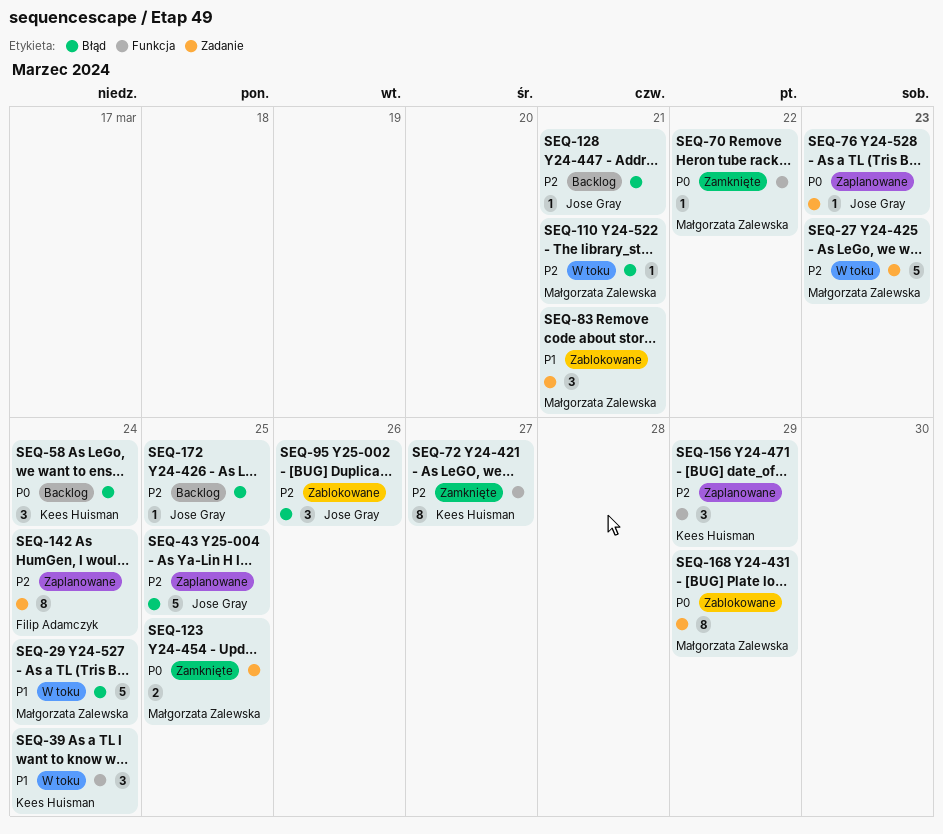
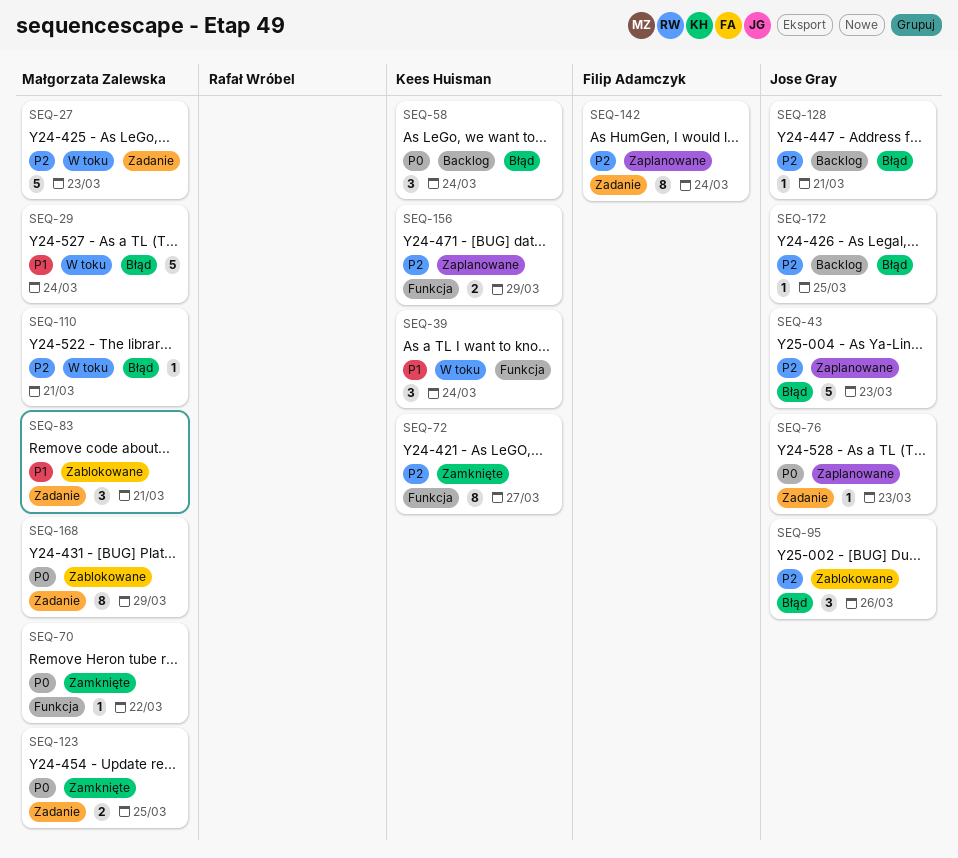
SEQ-43, due: Mar 25 -> Mar 23
SEQ-156, estimate: 3 -> 2

